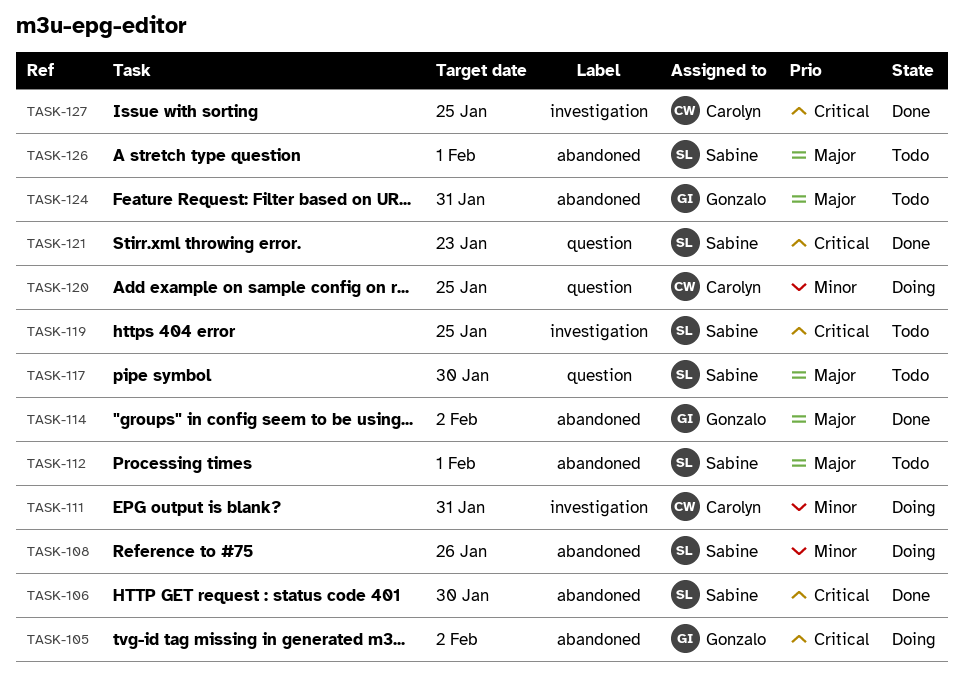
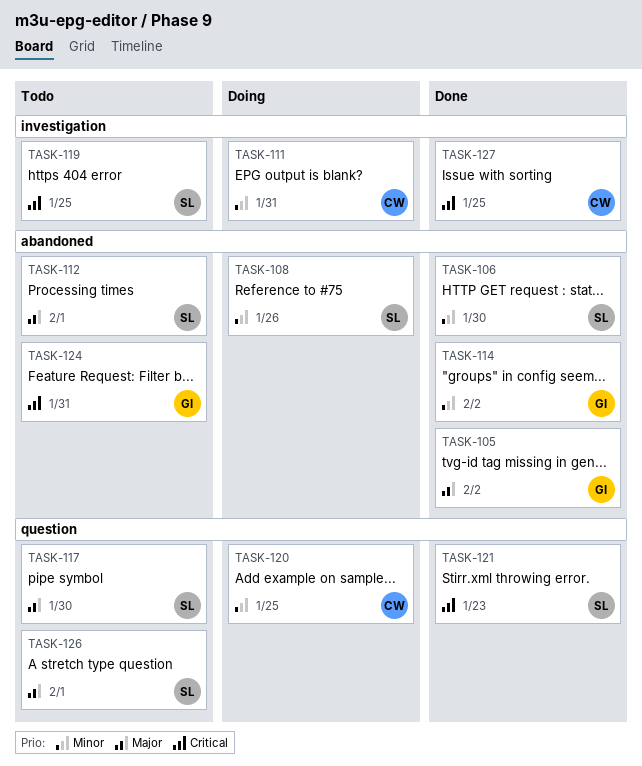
TASK-105, status: Doing -> Done
TASK-105, priority: Critical -> Major
TASK-106, priority: Critical -> Minor
TASK-114, priority: Major -> Minor
TASK-124, priority: Major -> Critical
TASK-126, label: abandoned -> question

